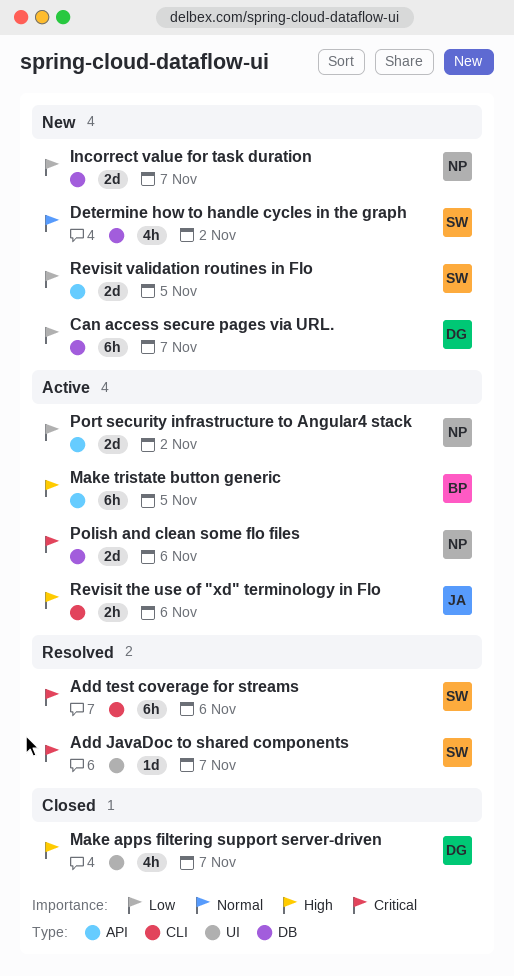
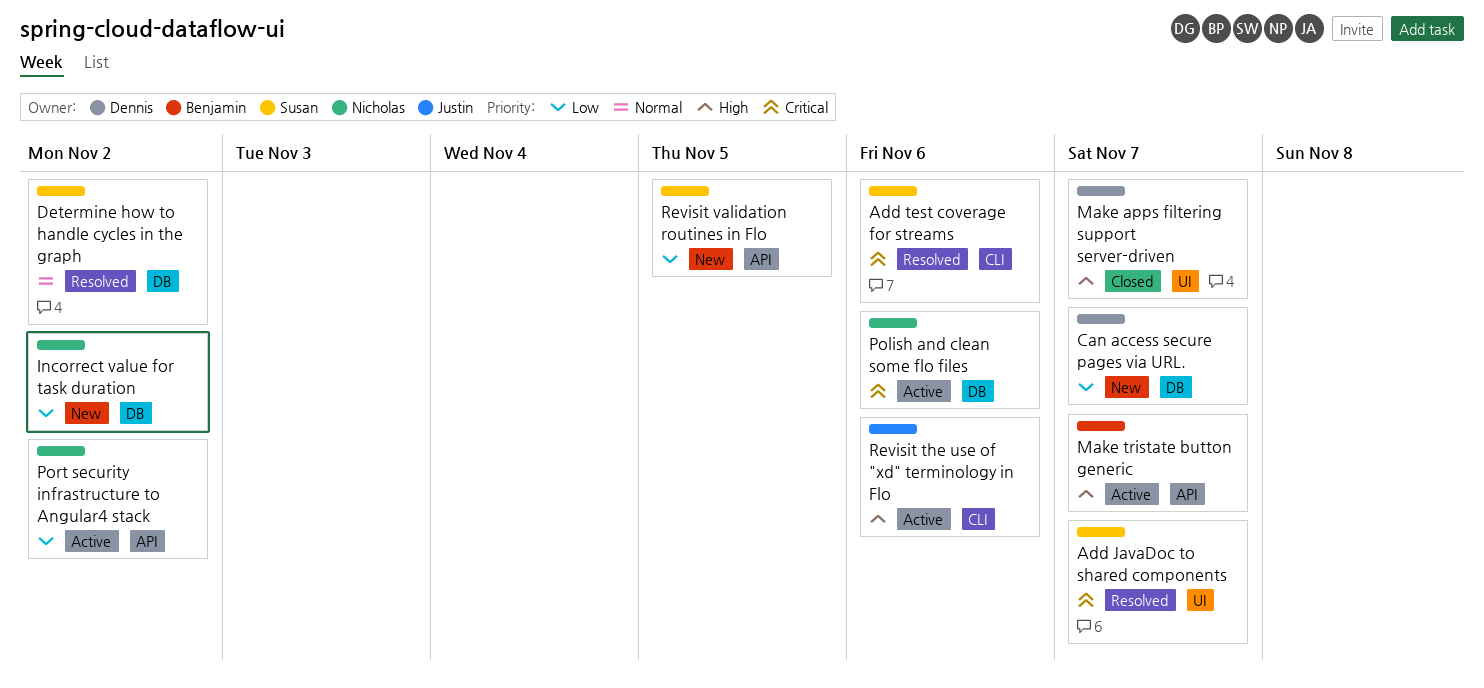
Determine how to handle cycles in the graph, status: New -> Resolved
Incorrect value for task duration, due: Nov 7 -> Nov 2
Make tristate button generic, due: Nov 5 -> Nov 7

